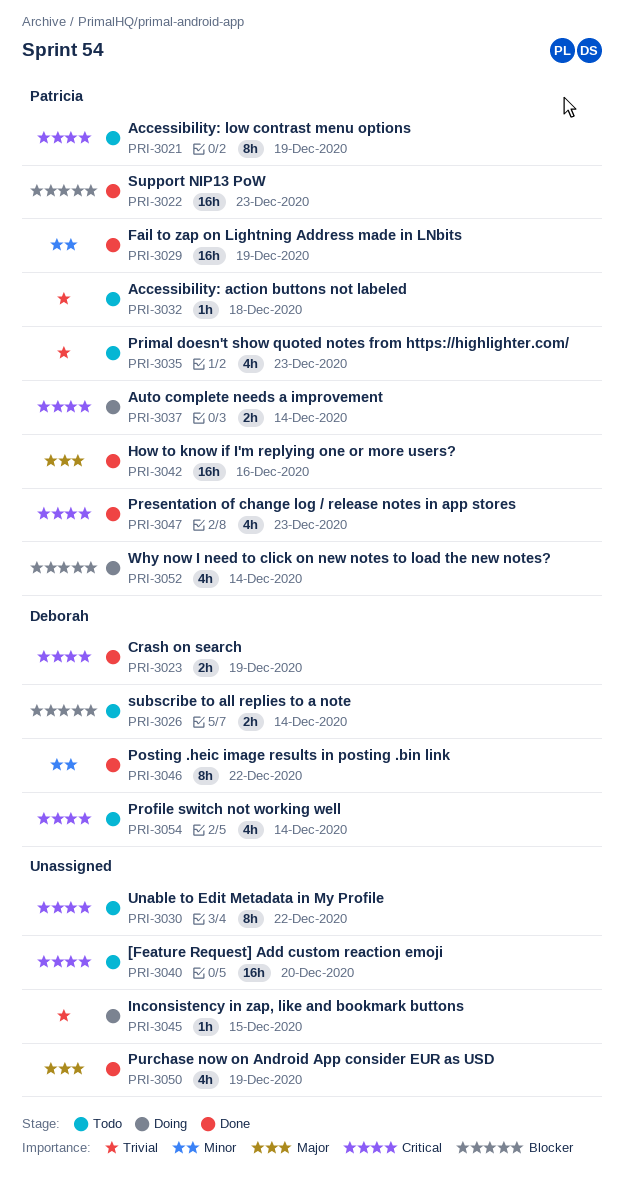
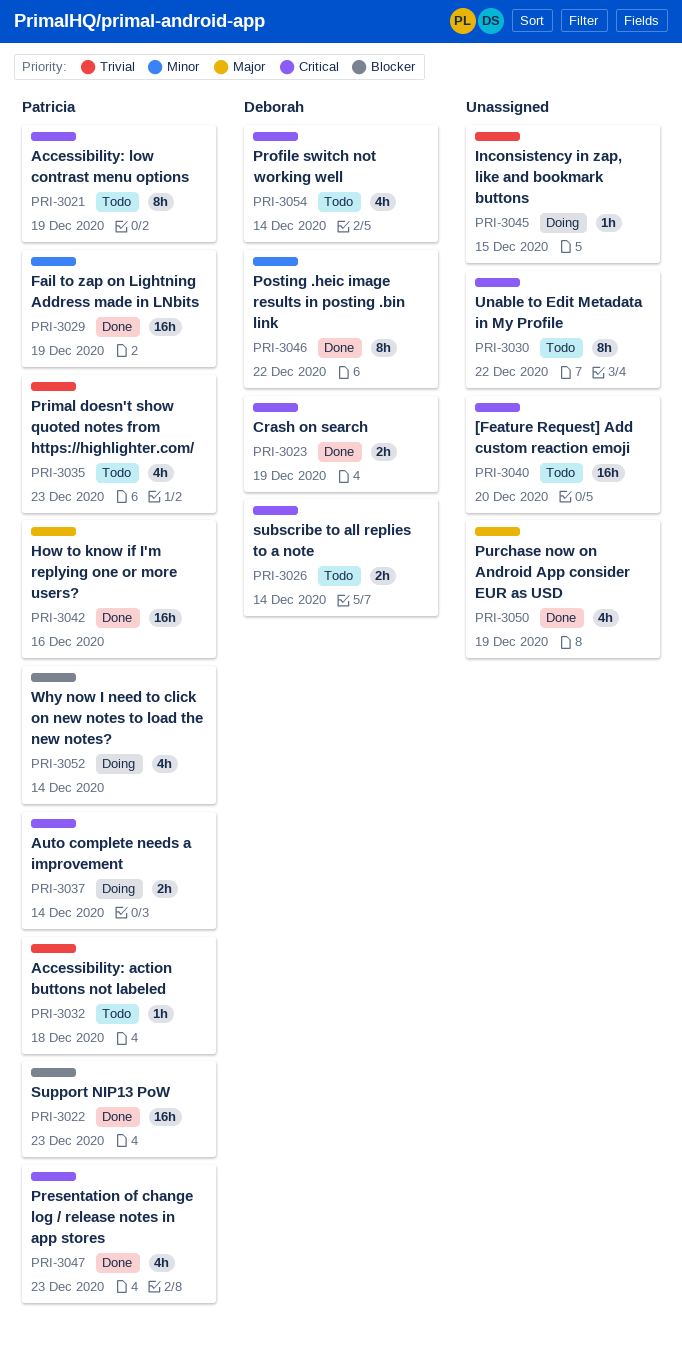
PRI-3026, priority: Blocker -> Critical

